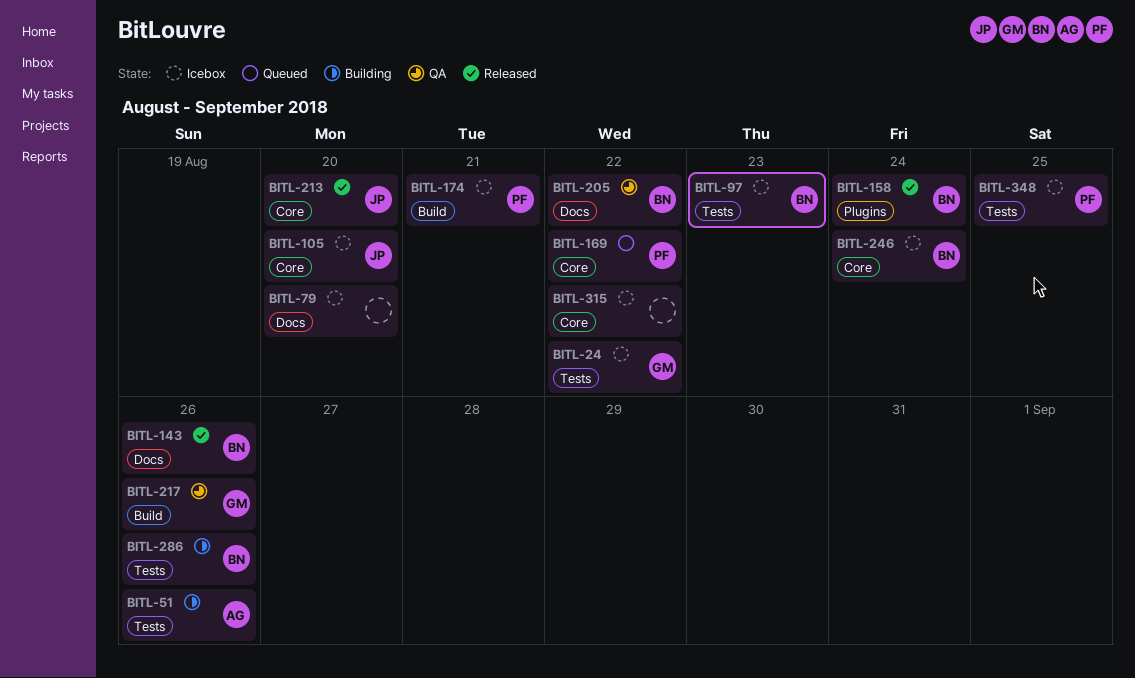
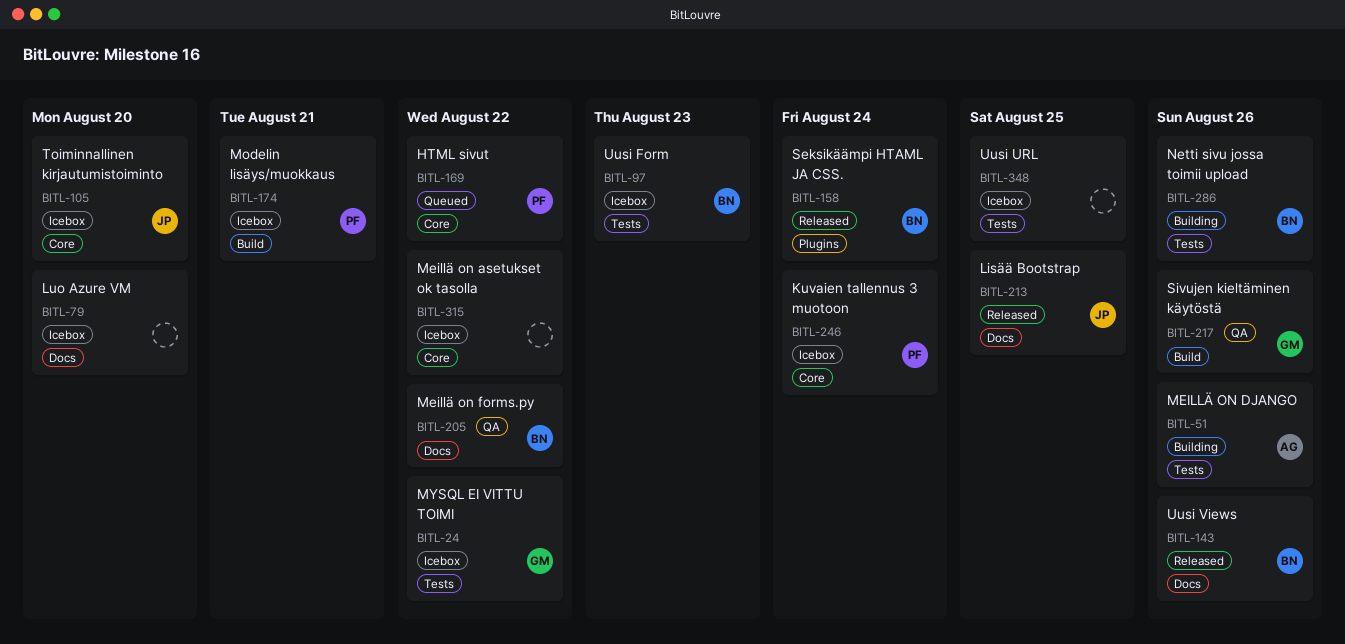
BITL-213, label: Core -> Docs
BITL-213, due: Aug 20 -> Aug 25
BITL-246, owner: BN -> PF
BITL-348, owner: PF -> none

